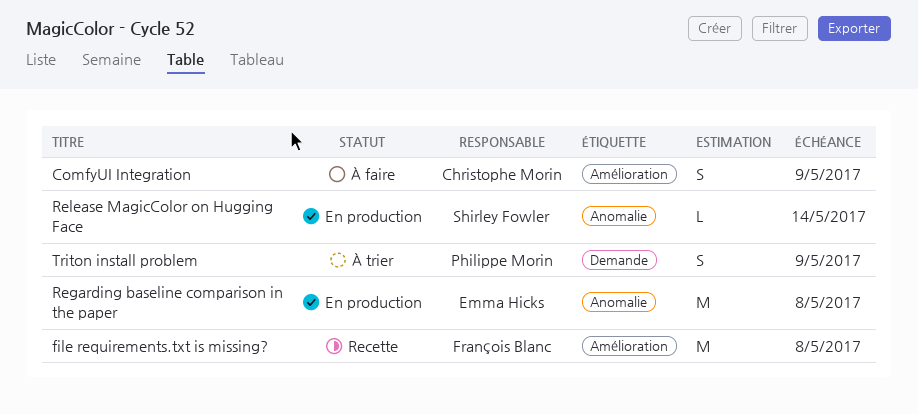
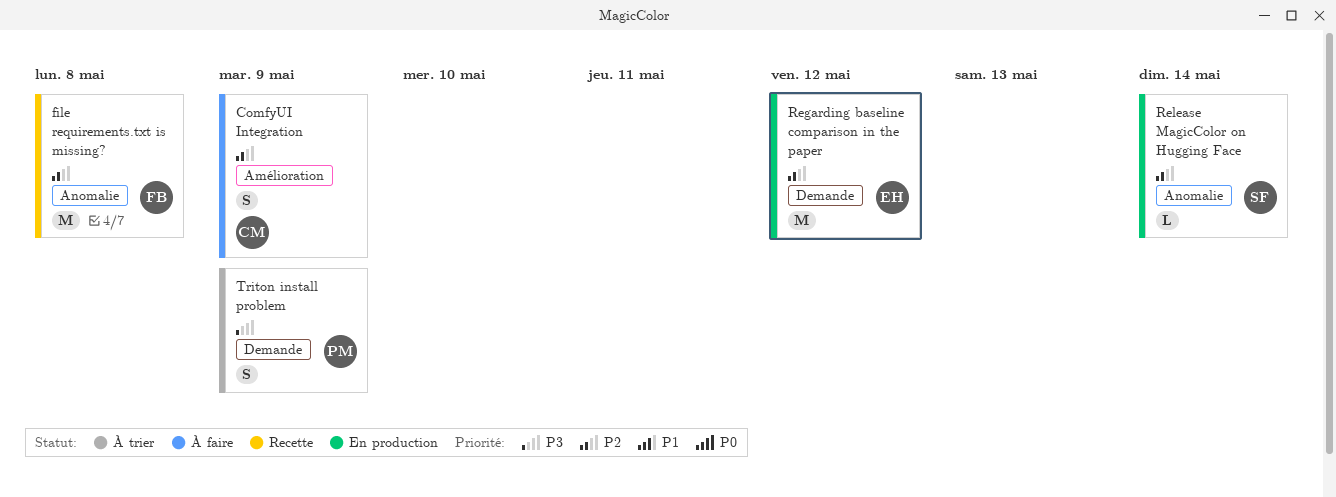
file requirements.txt is missing?, label: Amélioration -> Anomalie
Regarding baseline comparison in the paper, label: Anomalie -> Demande
Regarding baseline comparison in the paper, due: May 8 -> May 12

